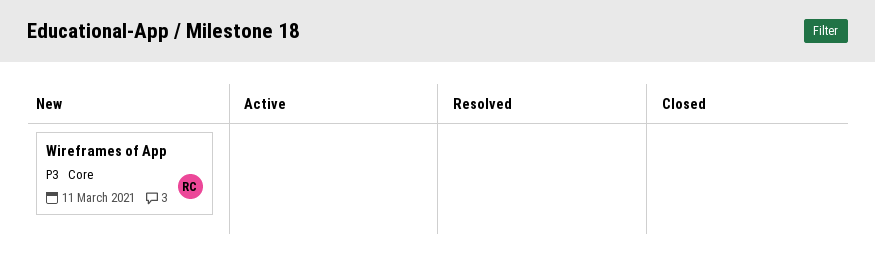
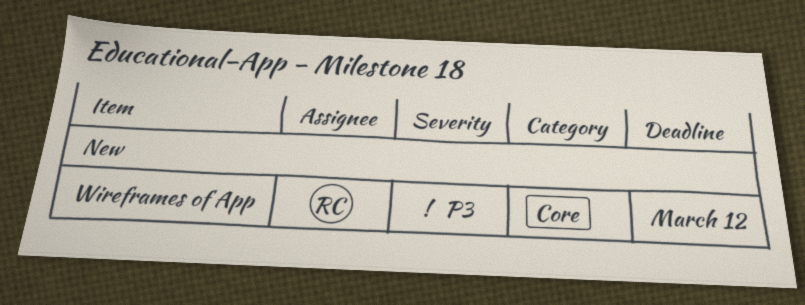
Wireframes of App, due: Mar 11 -> Mar 12

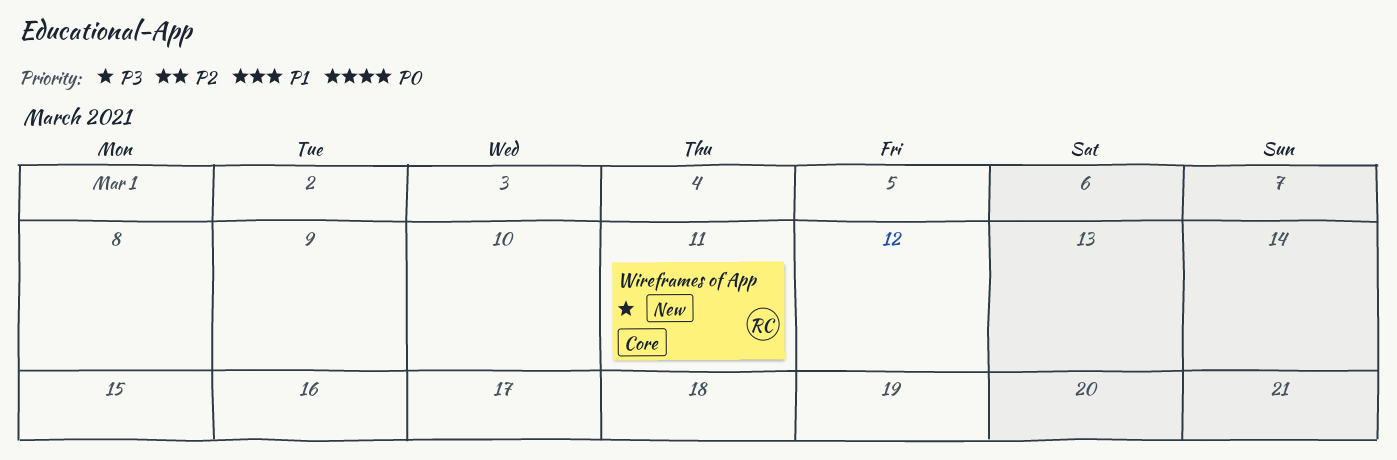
Wireframes of App, due: Mar 12 -> Mar 11

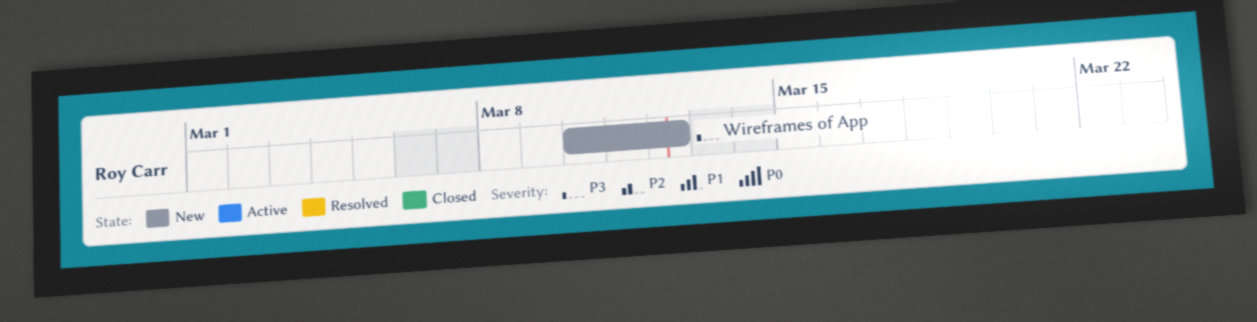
Wireframes of App, due: Mar 11 -> Mar 12

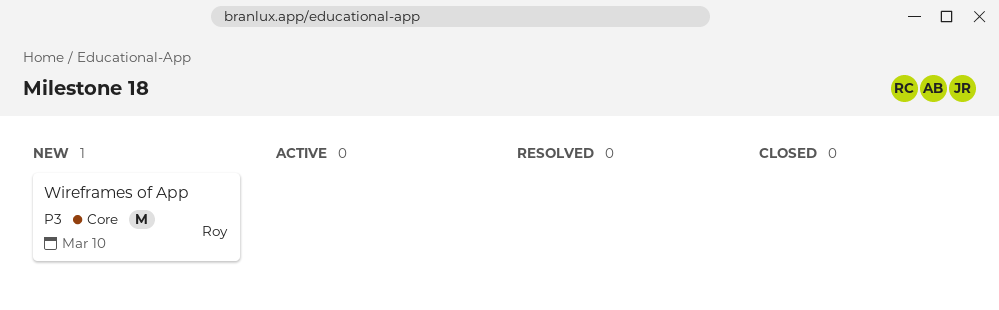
Wireframes of App, due: Mar 12 -> Mar 10

